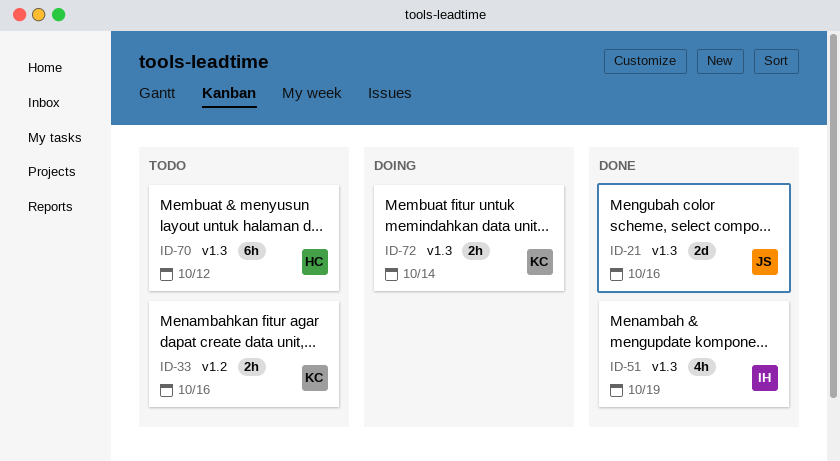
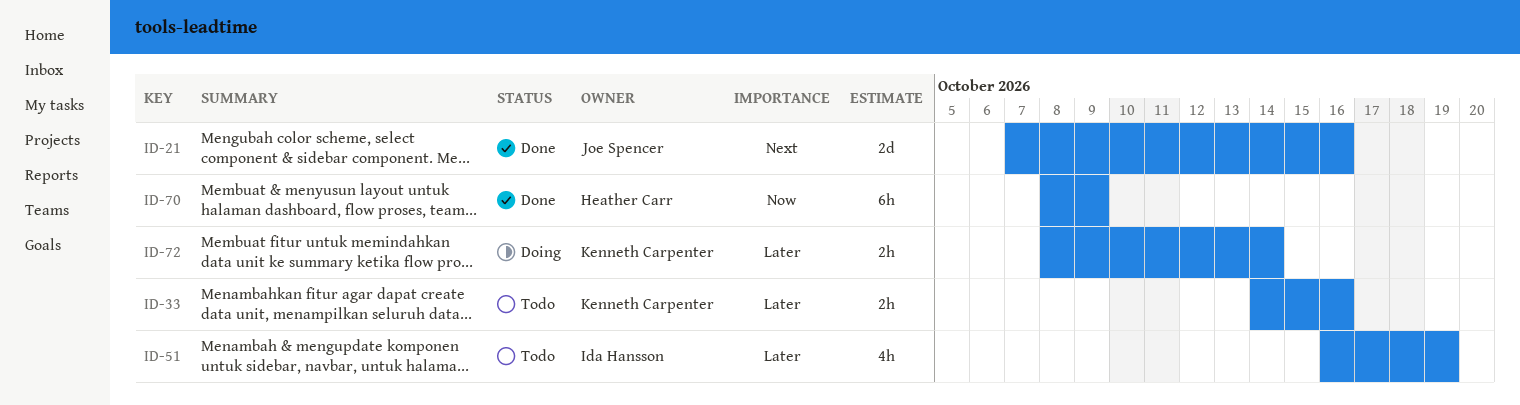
ID-51, status: Done -> Todo
ID-70, status: Todo -> Done
ID-70, due: Oct 12 -> Oct 9

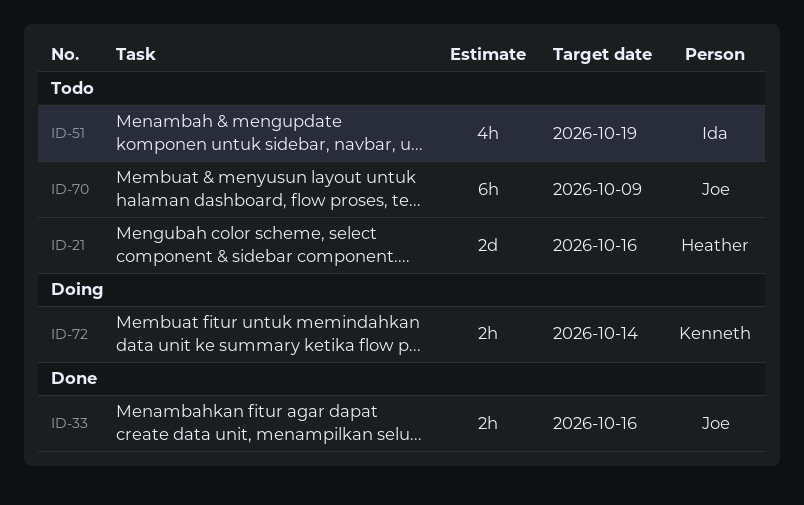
ID-21, status: Done -> Todo
ID-21, owner: Joe Spencer -> Heather Carr
ID-33, status: Todo -> Done
ID-33, owner: Kenneth Carpenter -> Joe Spencer
ID-70, status: Done -> Todo
ID-70, owner: Heather Carr -> Joe Spencer

